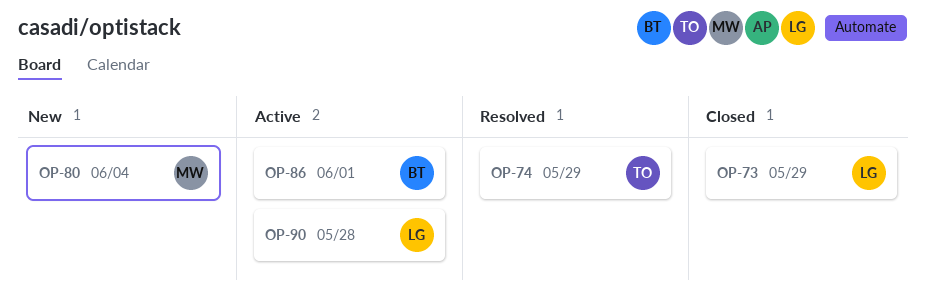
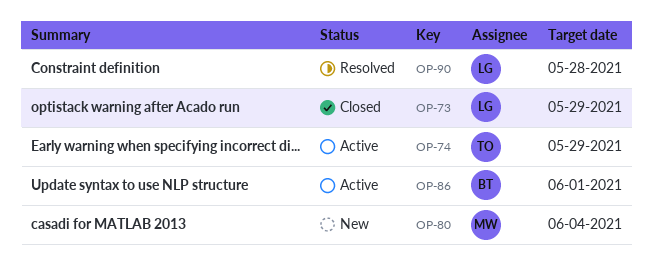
OP-74, status: Resolved -> Active
OP-90, status: Active -> Resolved

